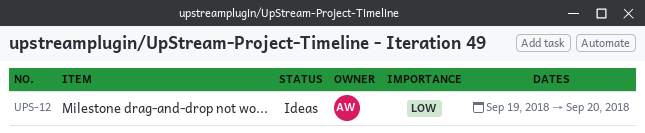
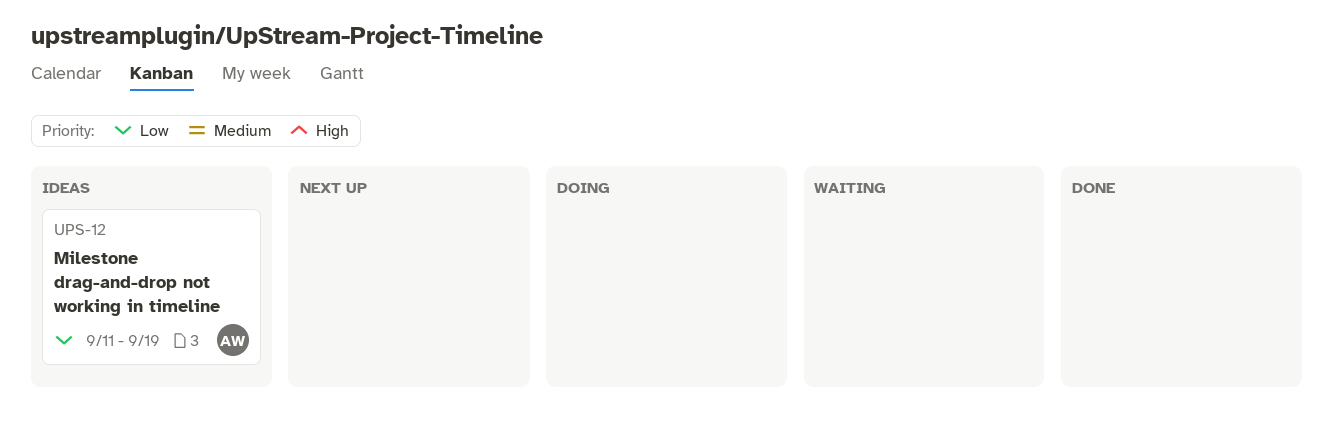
UPS-12, start: Sep 19 -> Sep 11
UPS-12, due: Sep 20 -> Sep 19

